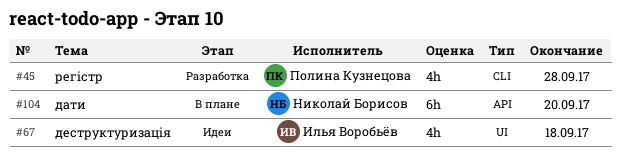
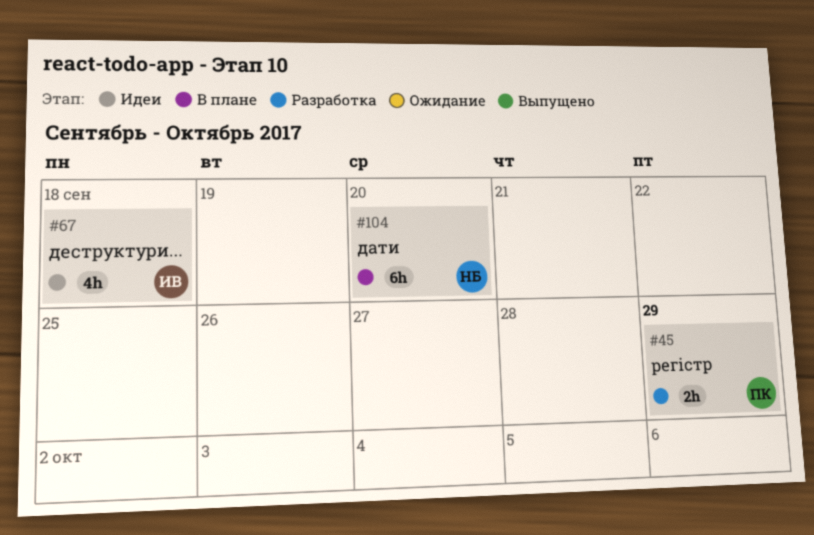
#45, estimate: 4h -> 2h
#45, due: Sep 28 -> Sep 29

